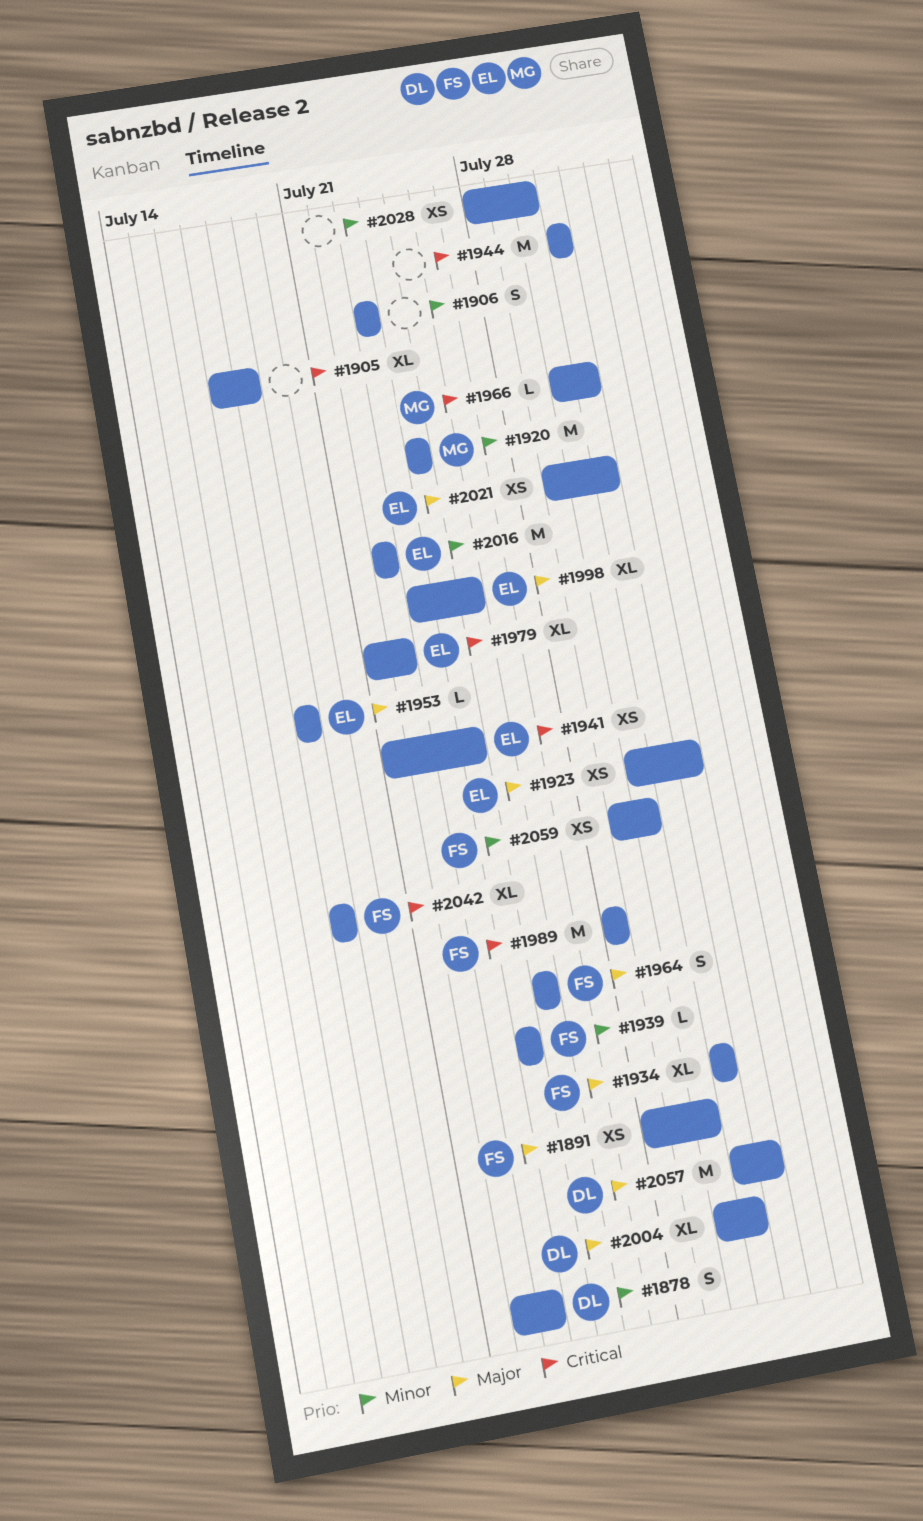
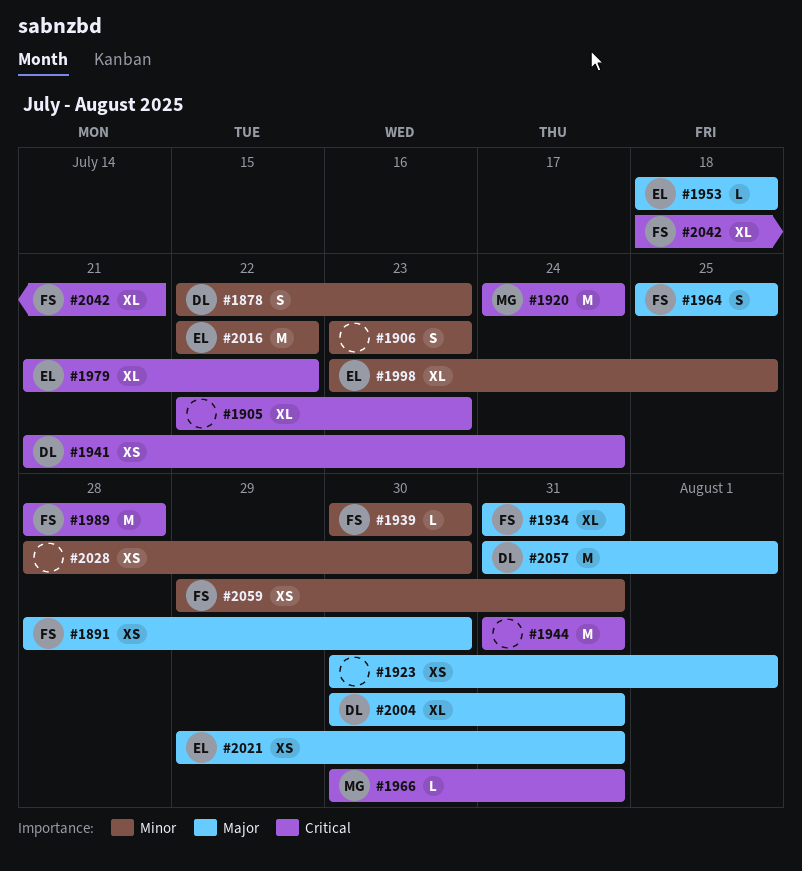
#1905, start: Jul 17 -> Jul 22
#1905, due: Jul 18 -> Jul 23
#1920, priority: Minor -> Critical
#1923, owner: EL -> none
#1939, start: Jul 24 -> Jul 30
#1939, due: Jul 24 -> Jul 30
#1941, owner: EL -> DL
#1998, priority: Major -> Minor
#2042, due: Jul 18 -> Jul 21
#2059, due: Jul 30 -> Jul 31

